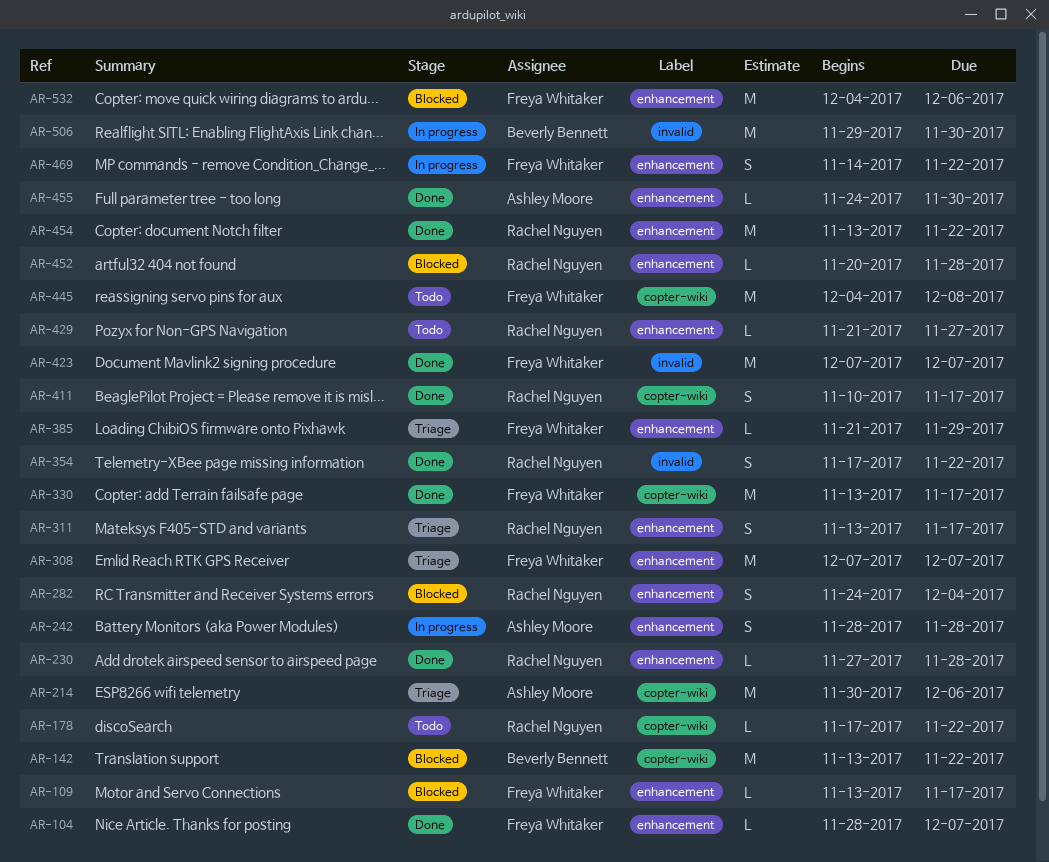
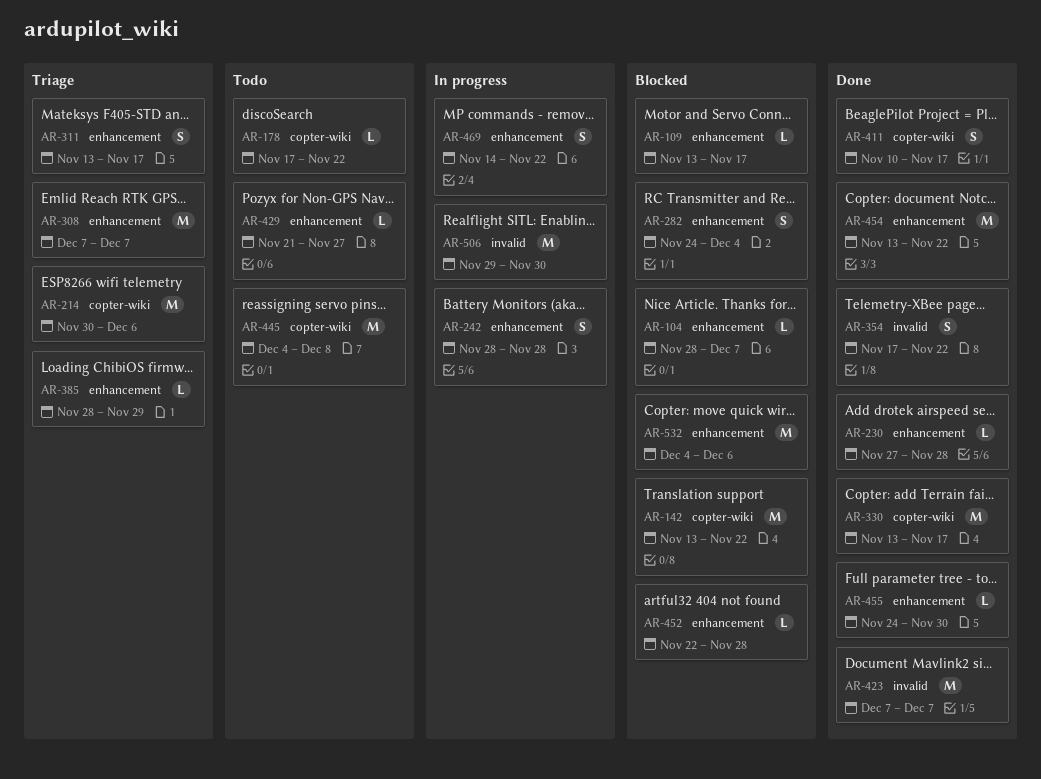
AR-104, status: Done -> Blocked
AR-385, start: Nov 21 -> Nov 28
AR-452, start: Nov 20 -> Nov 22

